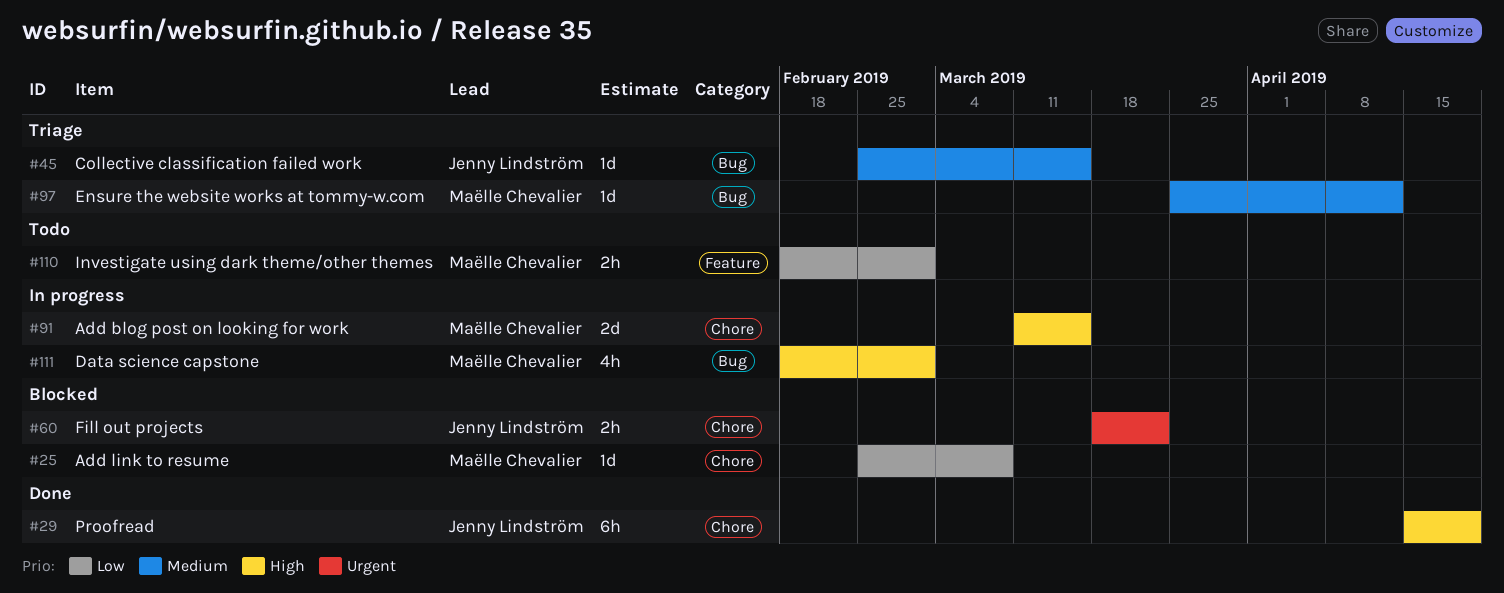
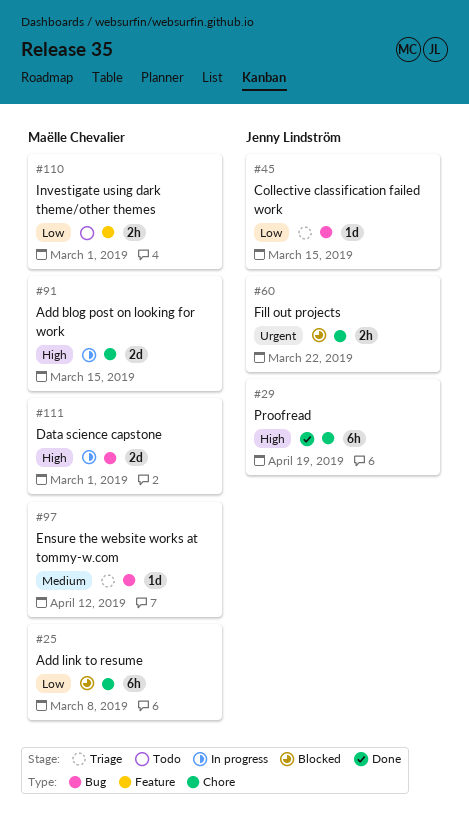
#25, estimate: 1d -> 6h
#45, priority: Medium -> Low
#111, estimate: 4h -> 2d

